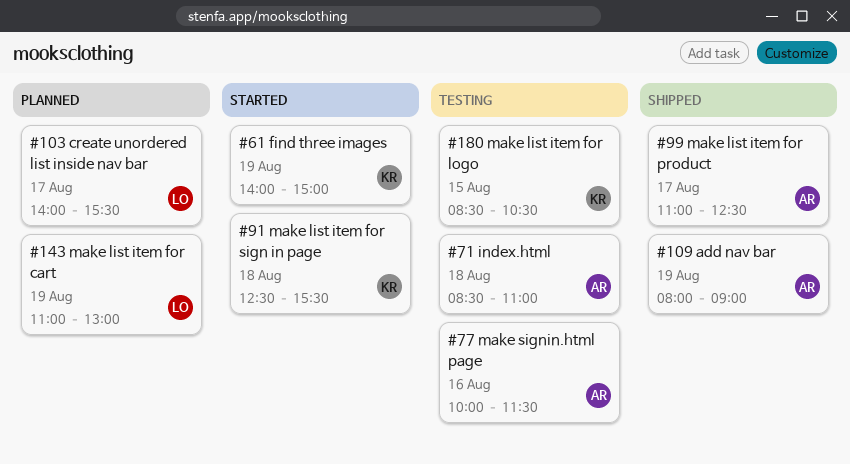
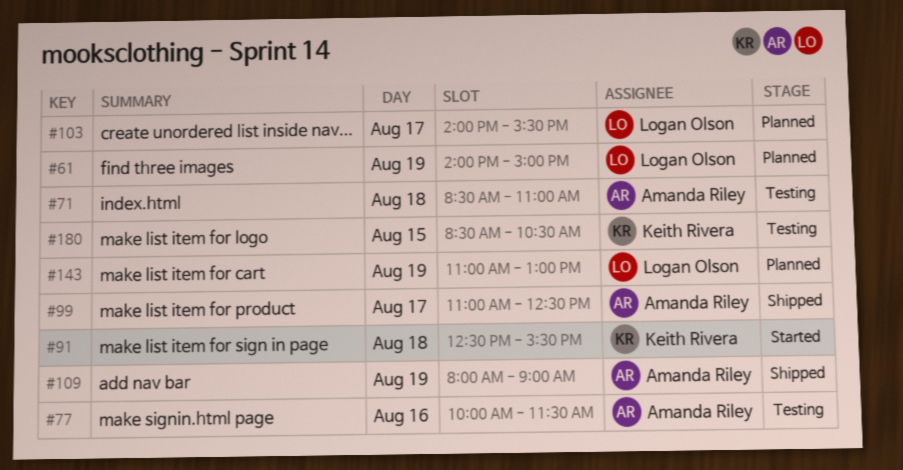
#61, status: Started -> Planned
#61, owner: Keith Rivera -> Logan Olson

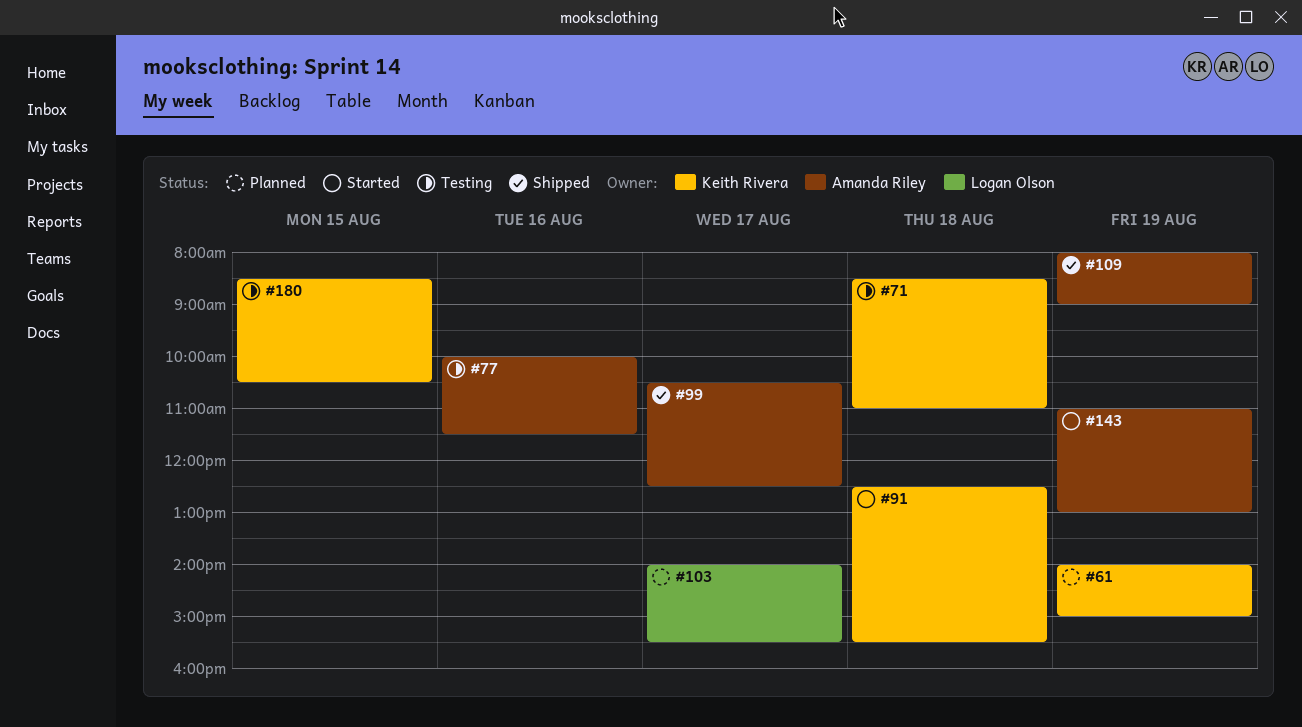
#61, owner: Logan Olson -> Keith Rivera
#71, owner: Amanda Riley -> Keith Rivera
#99, begins: 11:00 -> 10:30
#143, status: Planned -> Started
#143, owner: Logan Olson -> Amanda Riley

